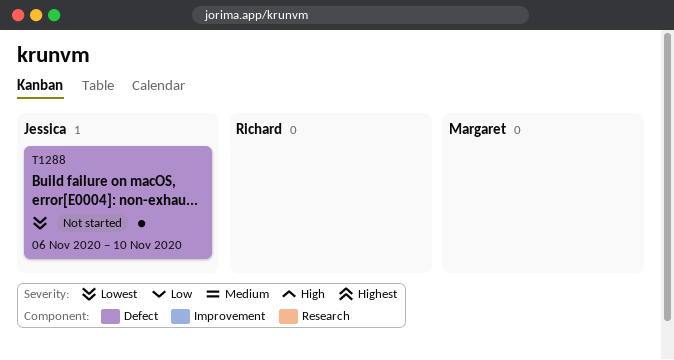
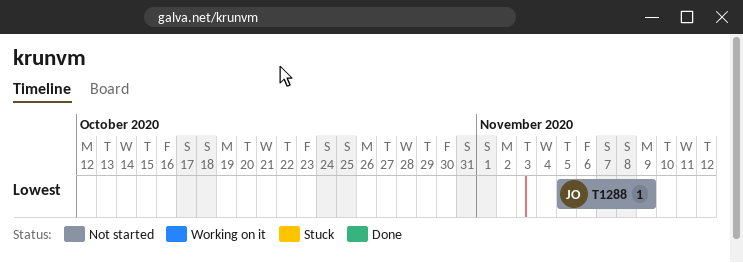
T1288, start: Nov 6 -> Nov 5
T1288, due: Nov 10 -> Nov 9

